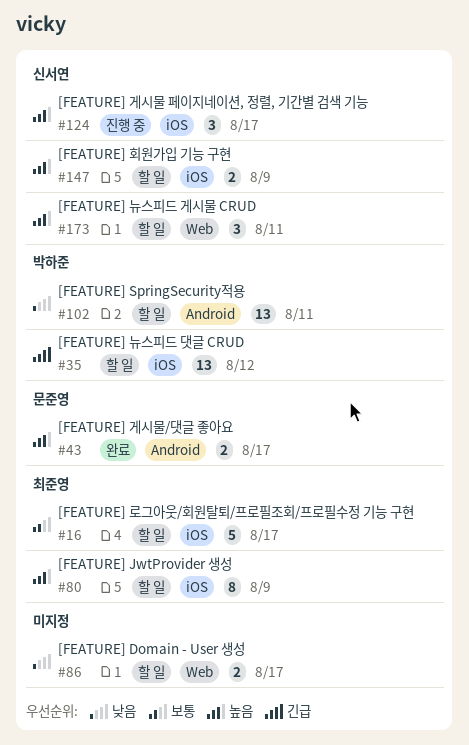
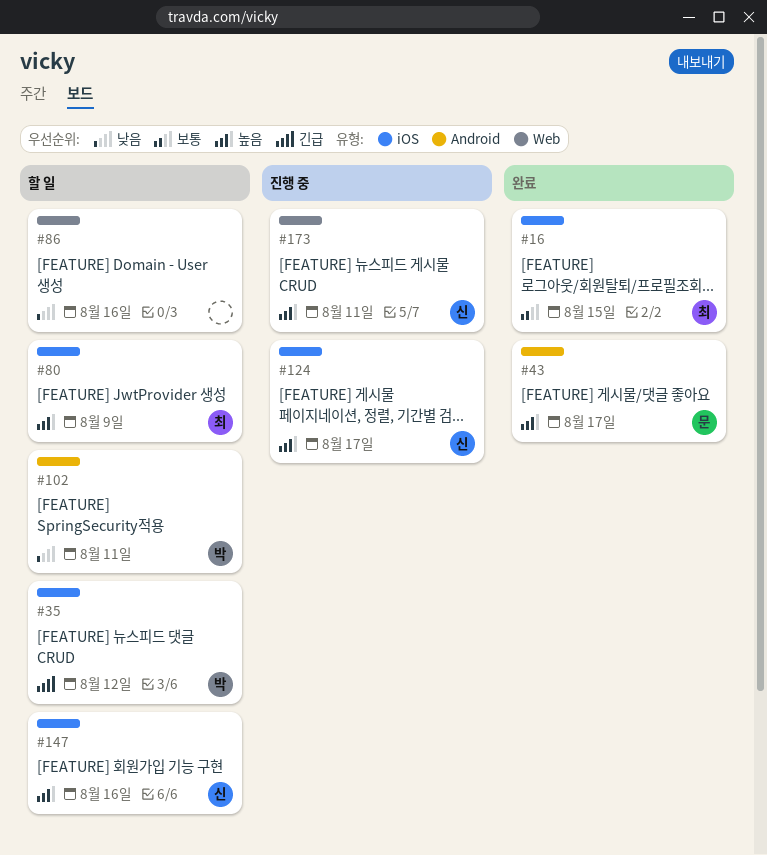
#16, status: 할 일 -> 완료
#16, due: Aug 17 -> Aug 15
#86, due: Aug 17 -> Aug 16
#147, due: Aug 9 -> Aug 16
#173, status: 할 일 -> 진행 중

